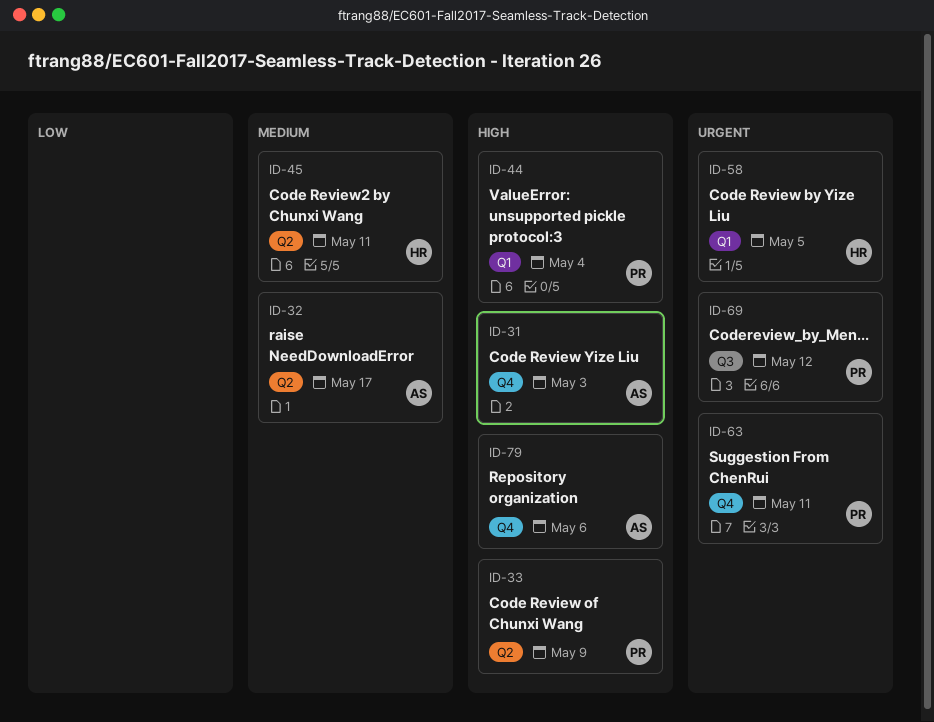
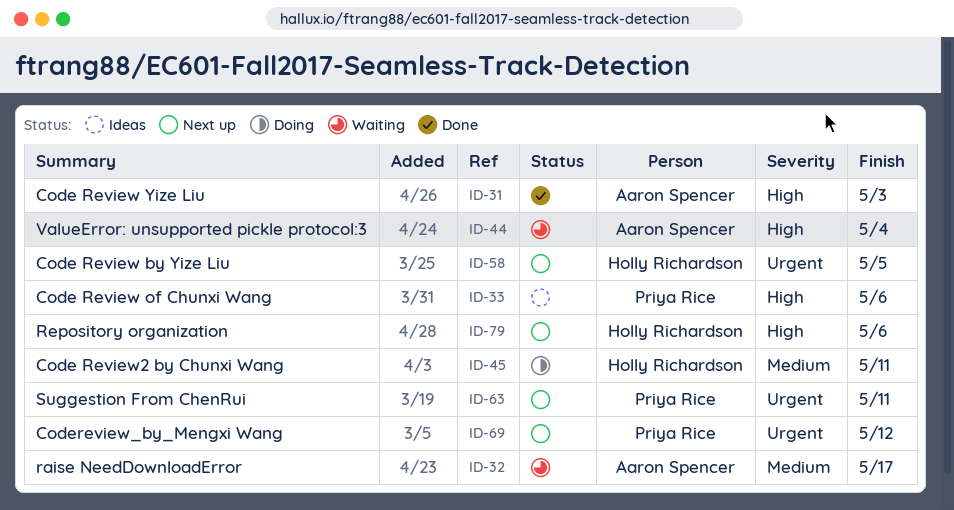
ID-33, due: May 9 -> May 6
ID-44, owner: Priya Rice -> Aaron Spencer
ID-79, owner: Aaron Spencer -> Holly Richardson

